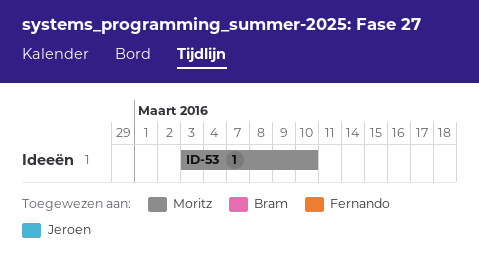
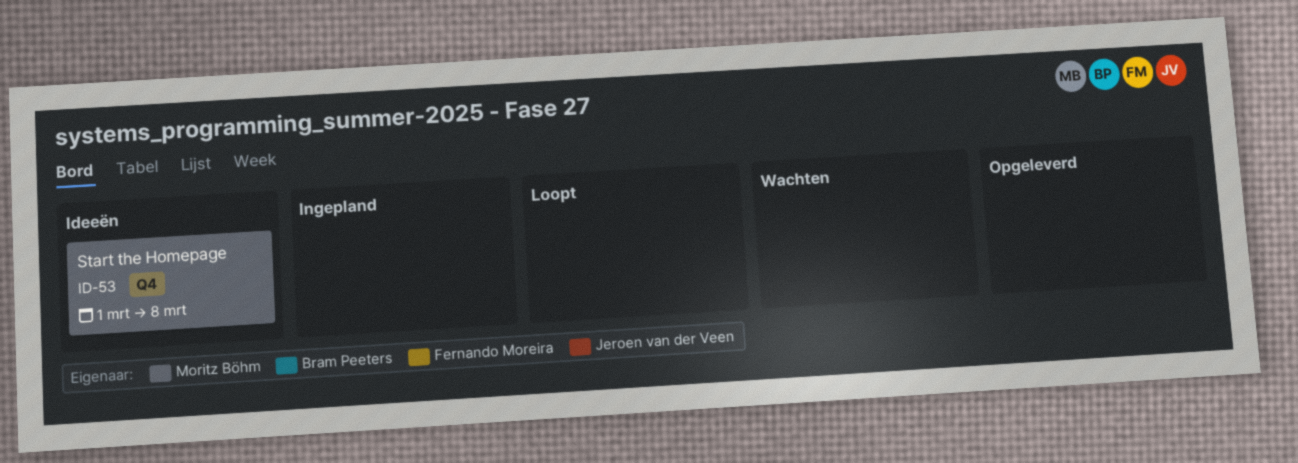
ID-53, start: Mar 3 -> Mar 1
ID-53, due: Mar 10 -> Mar 8

